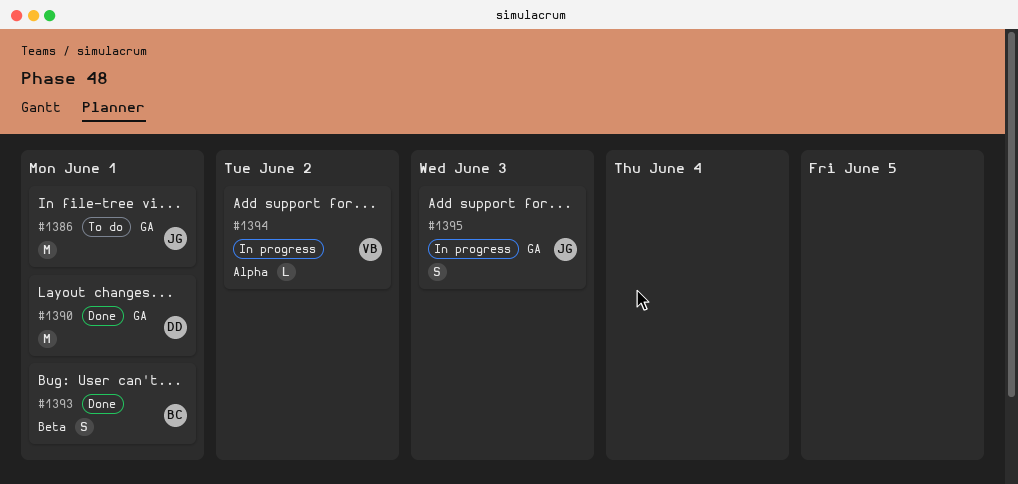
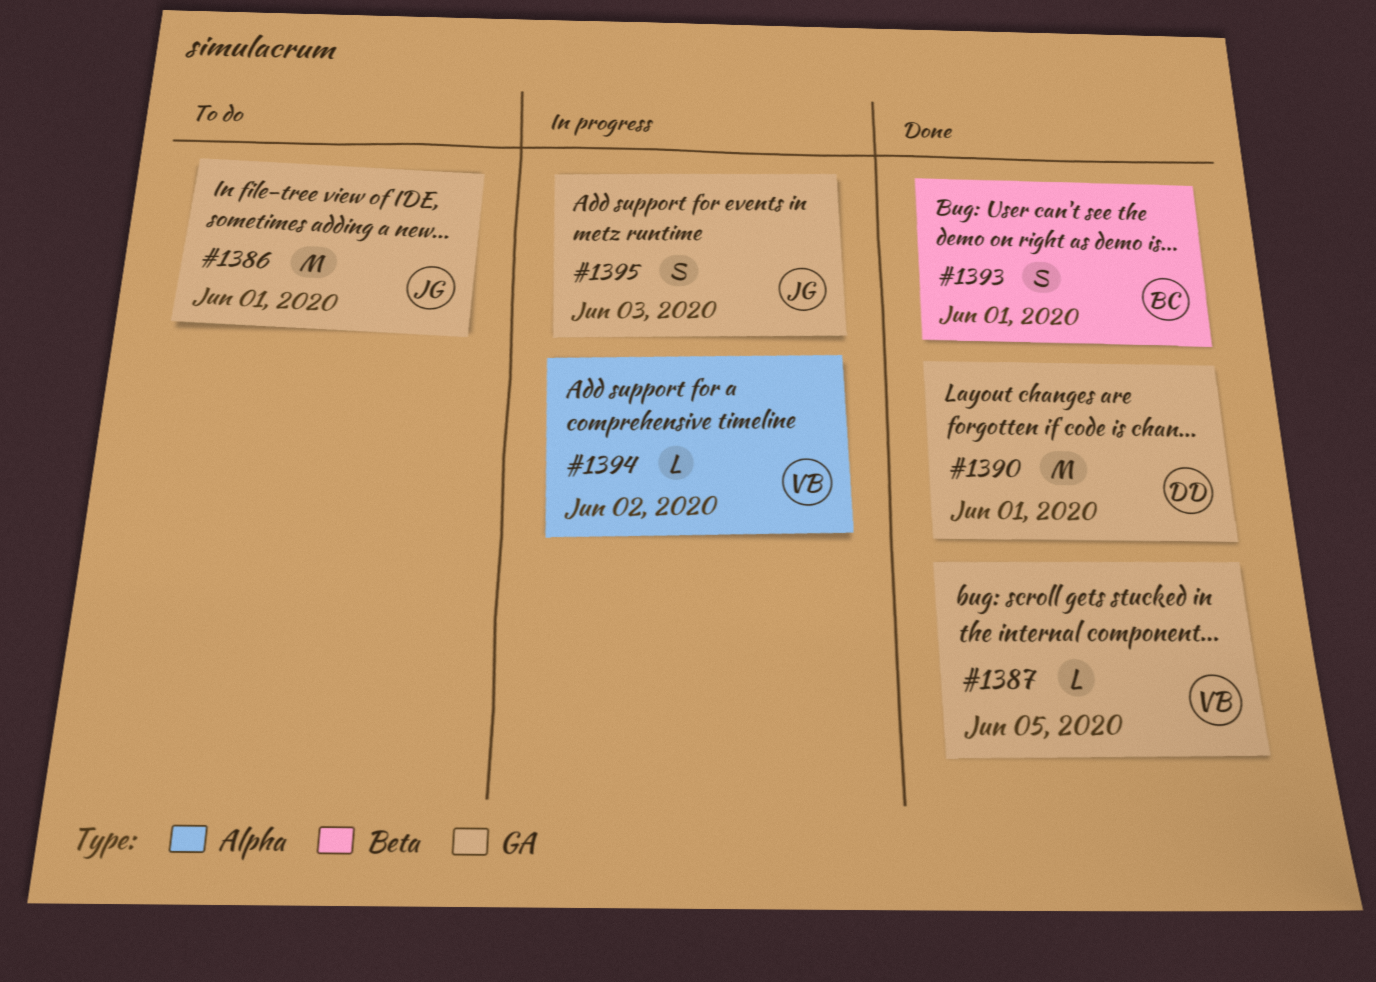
#1387: none -> present

